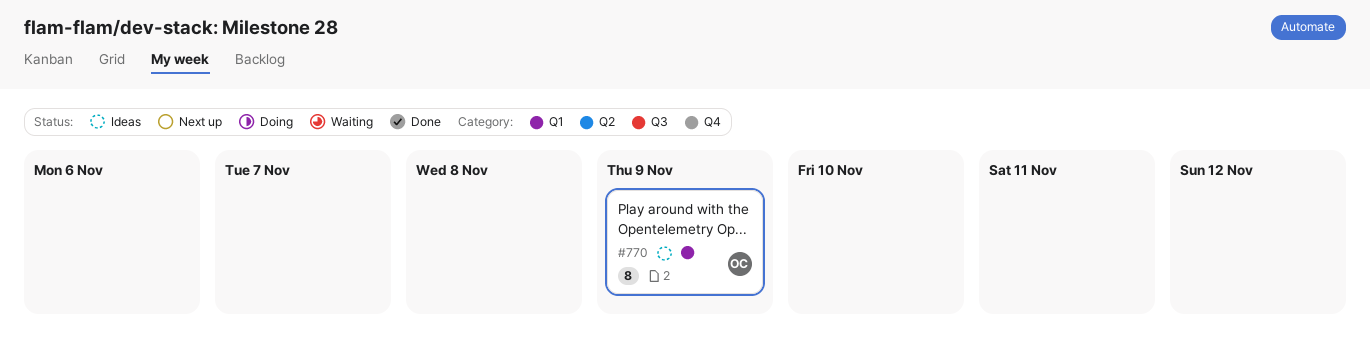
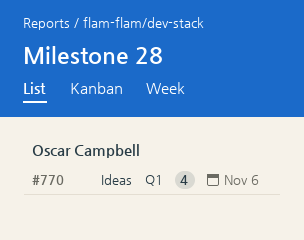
#770, estimate: 8 -> 4
#770, due: Nov 9 -> Nov 6

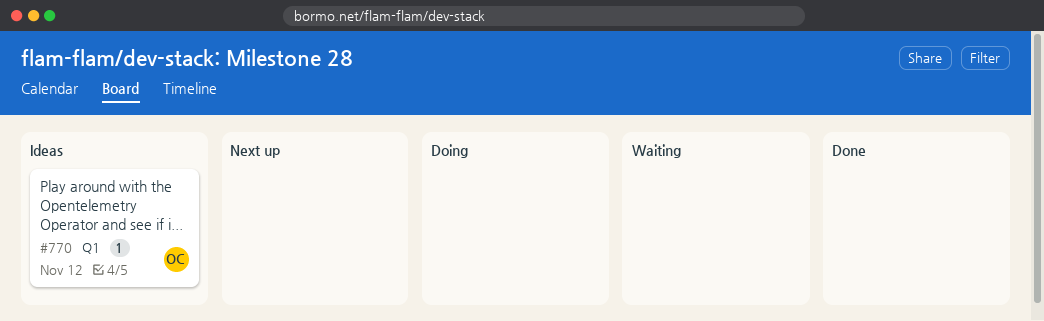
#770, estimate: 4 -> 1
#770, due: Nov 6 -> Nov 12

